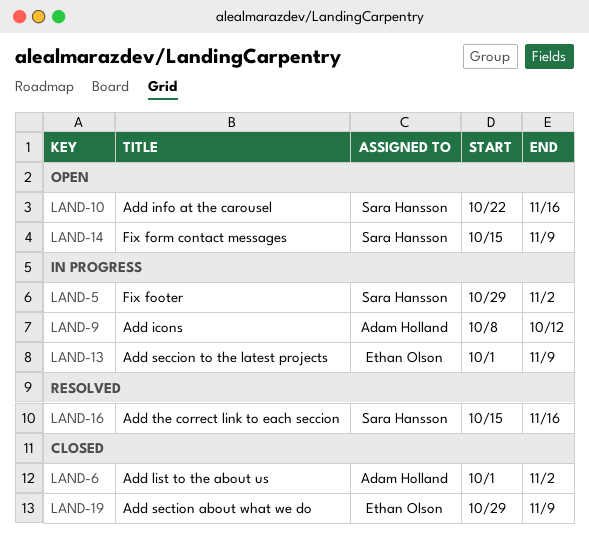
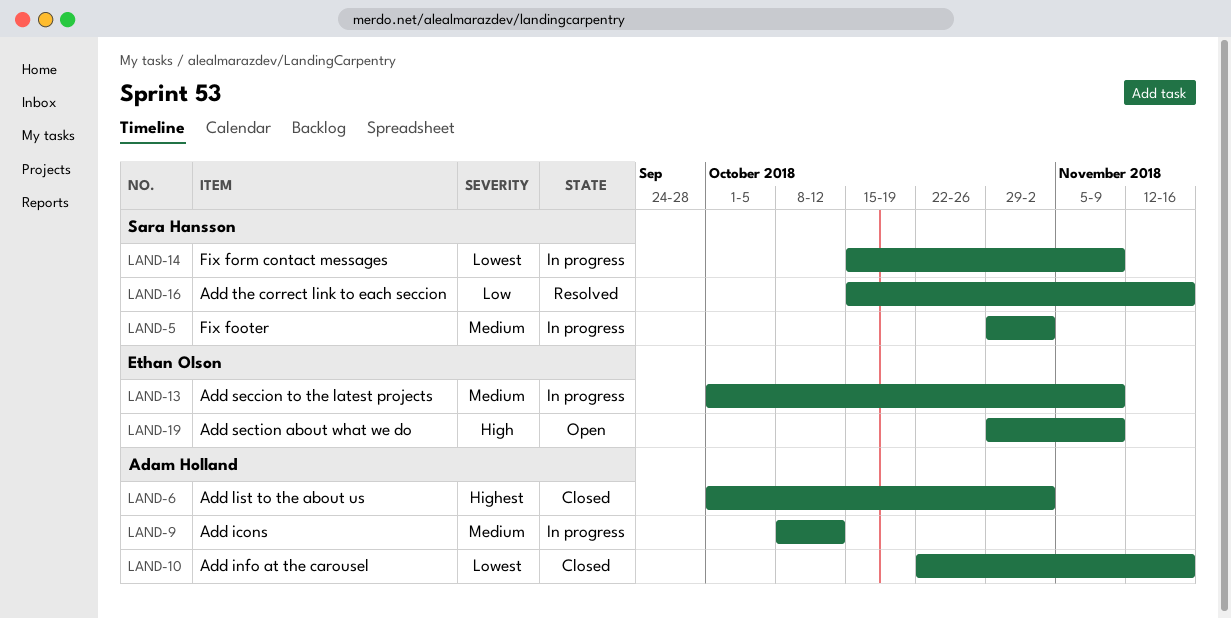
LAND-10, status: Open -> Closed
LAND-10, owner: Sara Hansson -> Adam Holland
LAND-14, status: Open -> In progress
LAND-19, status: Closed -> Open

